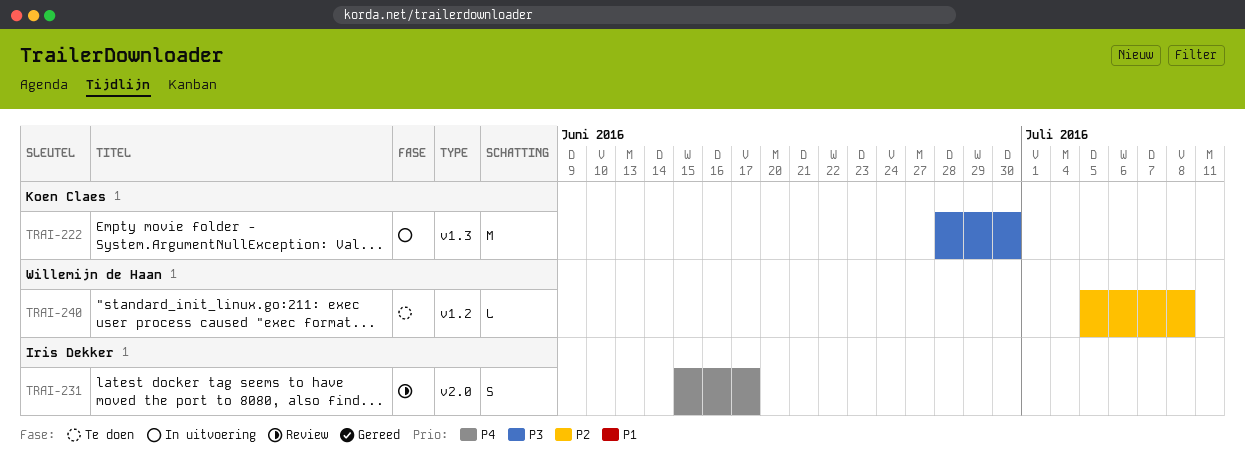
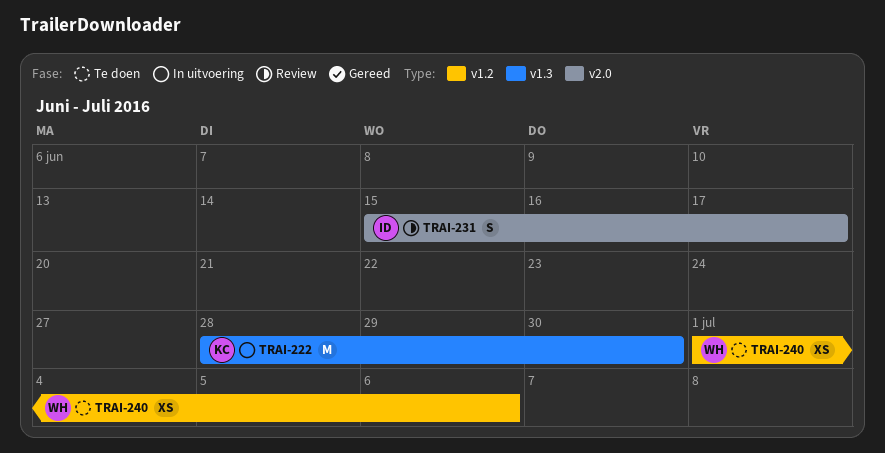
TRAI-240, estimate: L -> XS
TRAI-240, start: Jul 5 -> Jul 1
TRAI-240, due: Jul 8 -> Jul 6

